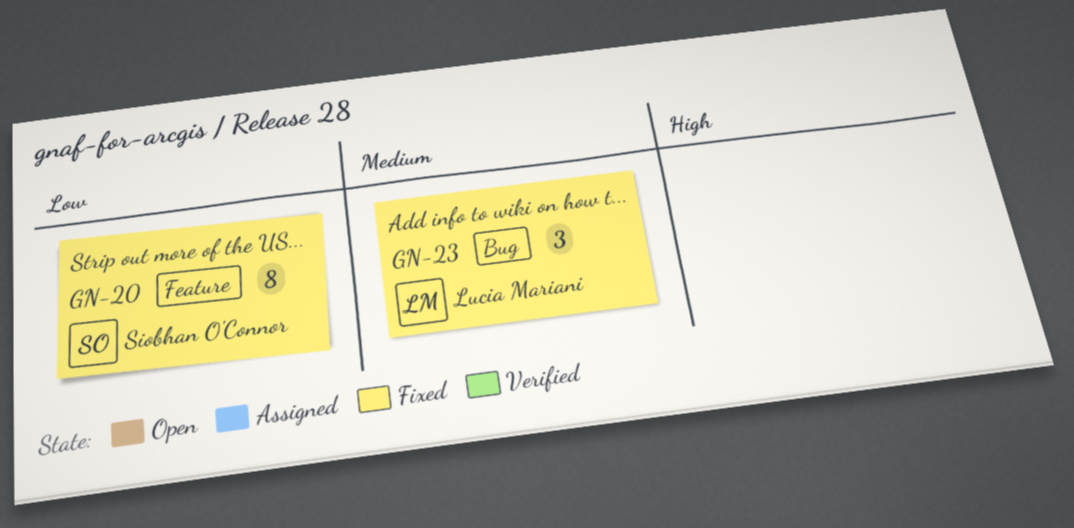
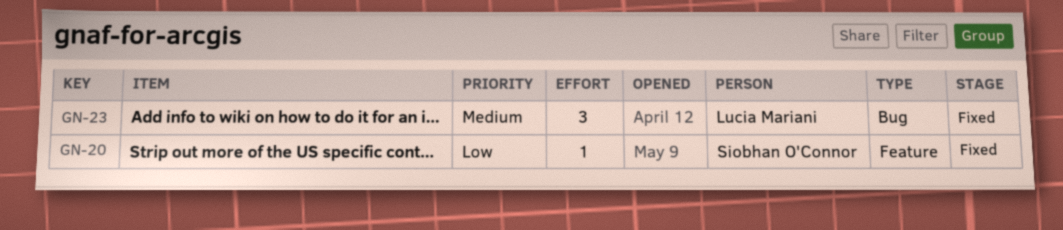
GN-20, estimate: 8 -> 1

